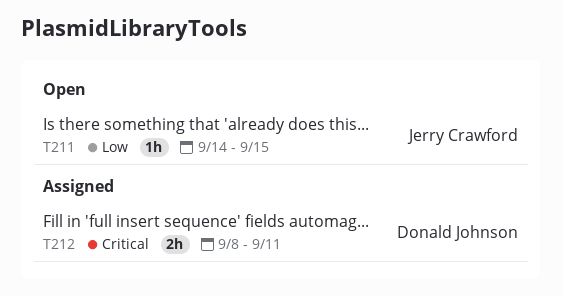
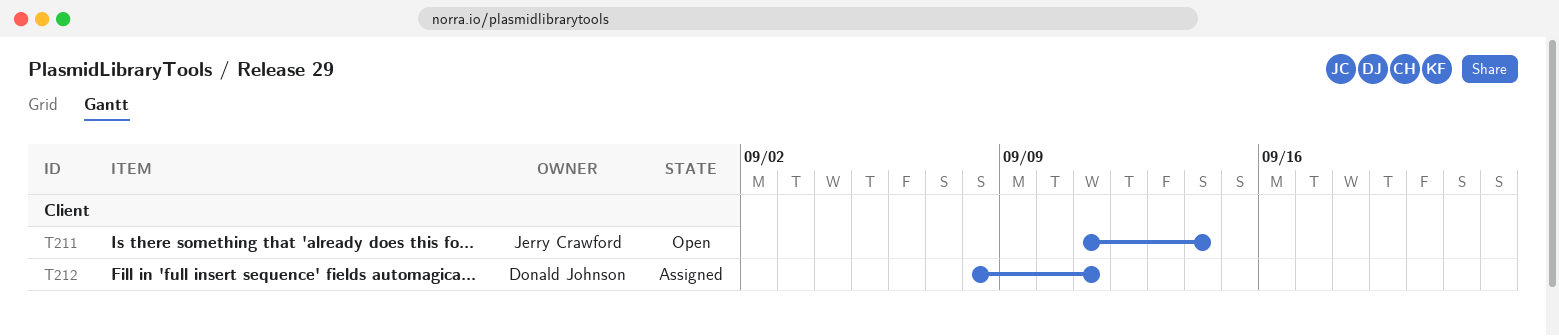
T211, start: Sep 14 -> Sep 11
T211, due: Sep 15 -> Sep 14

